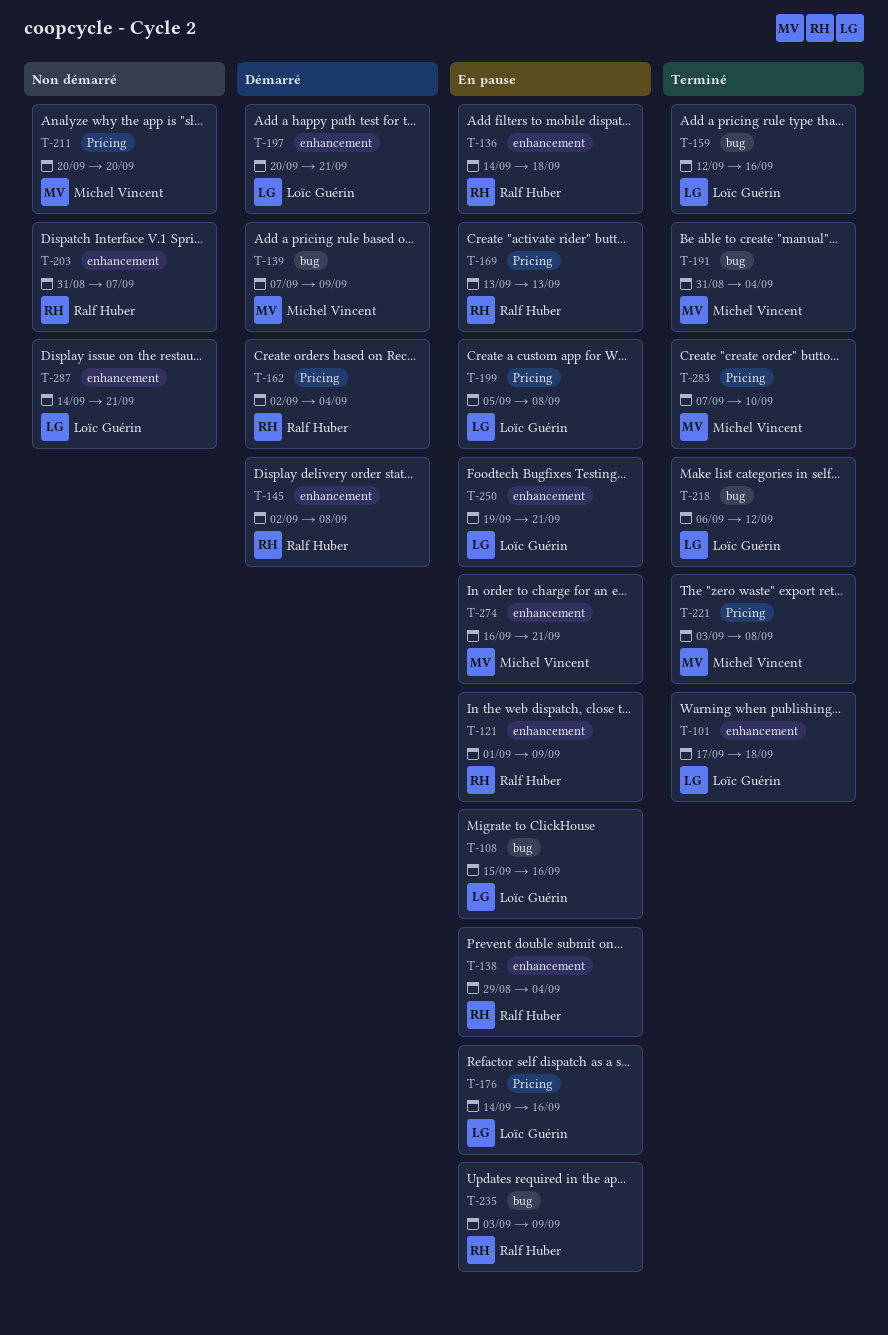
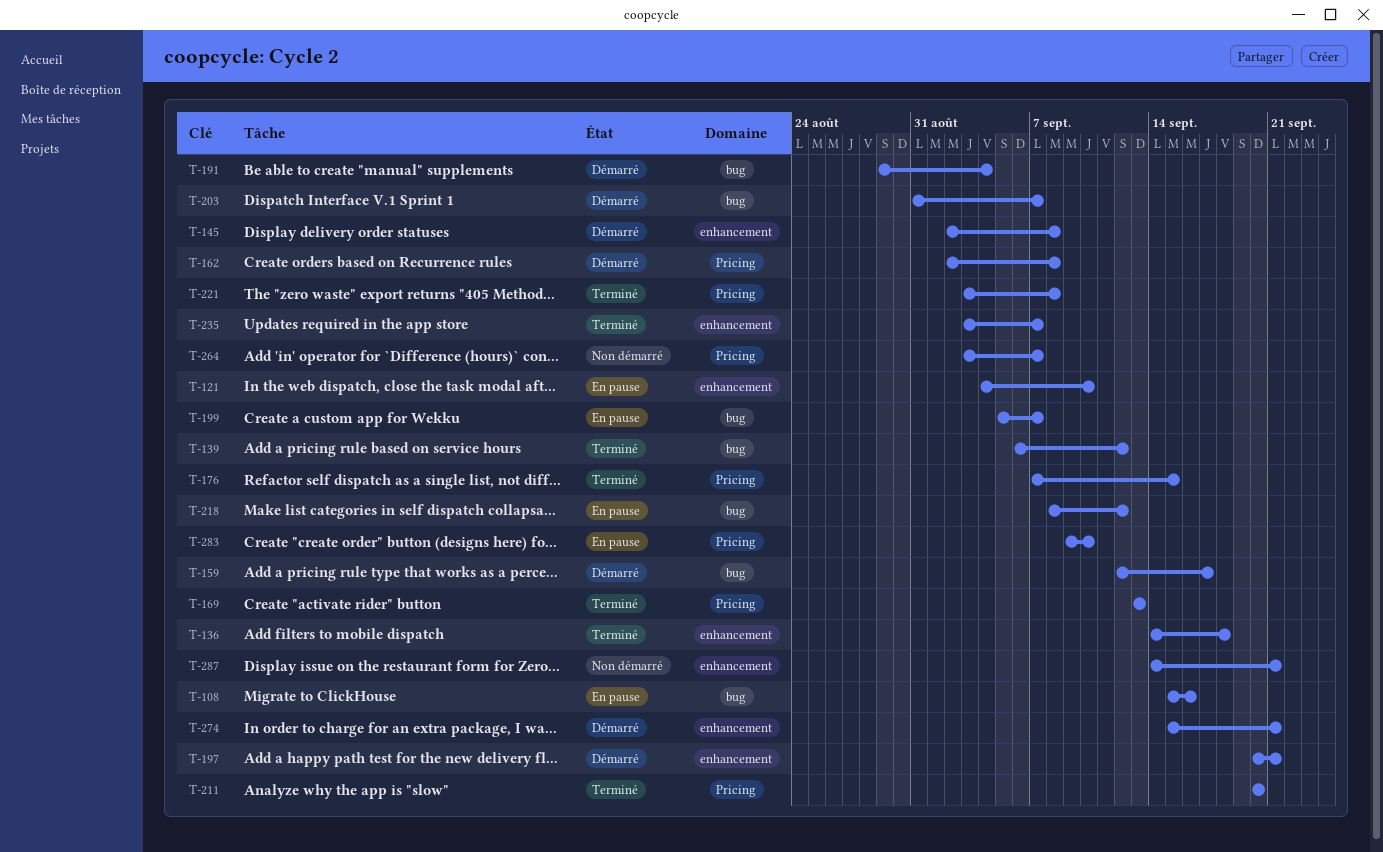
T-101: present -> none
T-121, start: Sep 1 -> Sep 4
T-121, due: Sep 9 -> Sep 10
T-136, status: En pause -> Terminé
T-138: present -> none
T-139, status: Démarré -> Terminé
T-139, start: Sep 7 -> Sep 6
T-139, due: Sep 9 -> Sep 12
T-159, status: Terminé -> Démarré
T-159, due: Sep 16 -> Sep 17
T-162, due: Sep 4 -> Sep 8
T-169, status: En pause -> Terminé
T-176, status: En pause -> Terminé
T-176, start: Sep 14 -> Sep 7
T-176, due: Sep 16 -> Sep 15
T-191, status: Terminé -> Démarré
T-191, start: Aug 31 -> Aug 29
T-199, label: Pricing -> bug
T-199, due: Sep 8 -> Sep 7
T-203, status: Non démarré -> Démarré
T-203, label: enhancement -> bug
T-211, status: Non démarré -> Terminé
T-218, status: Terminé -> En pause
T-218, start: Sep 6 -> Sep 8
T-235, status: En pause -> Terminé
T-235, label: bug -> enhancement
T-235, due: Sep 9 -> Sep 7
T-250: present -> none
T-264: none -> present
T-274, status: En pause -> Démarré
T-274, start: Sep 16 -> Sep 15
T-283, status: Terminé -> En pause
T-283, start: Sep 7 -> Sep 9

